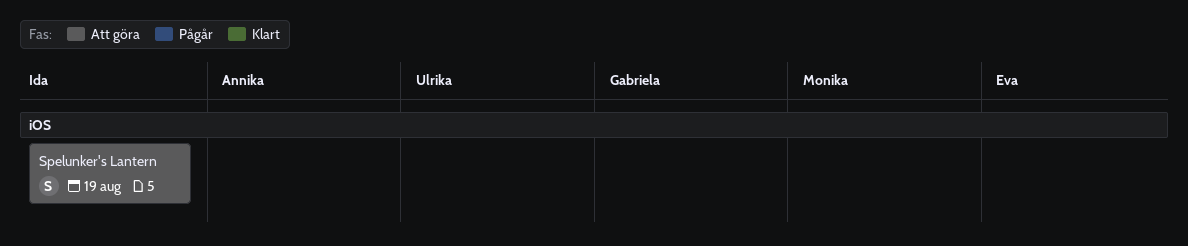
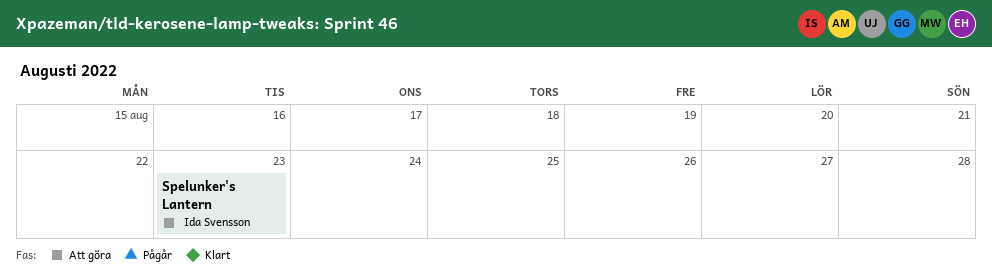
Spelunker's Lantern, due: Aug 19 -> Aug 23

